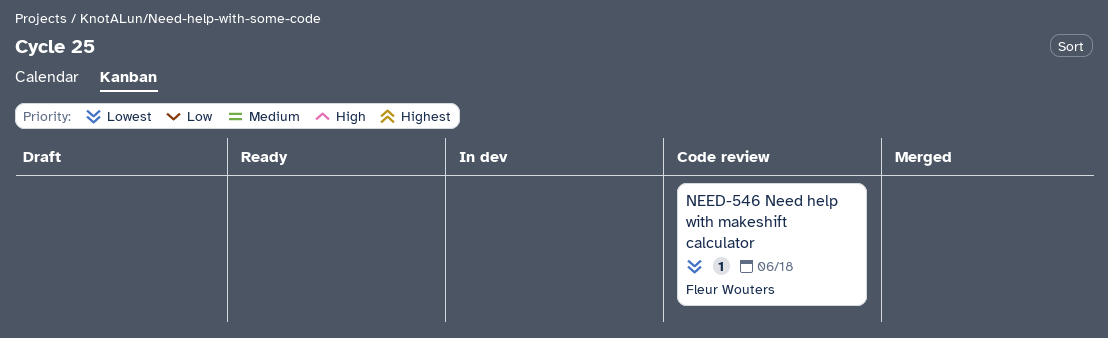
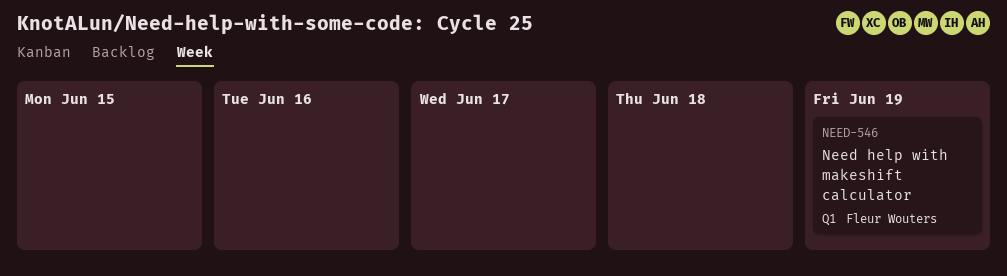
NEED-546, due: Jun 18 -> Jun 19

